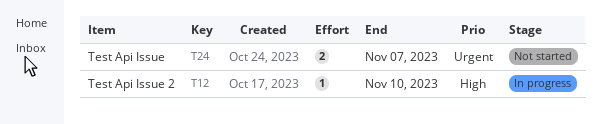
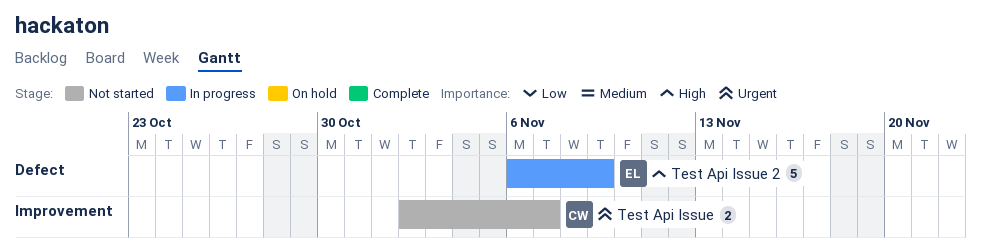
Test Api Issue 2, estimate: 1 -> 5
Test Api Issue 2, due: Nov 10 -> Nov 9

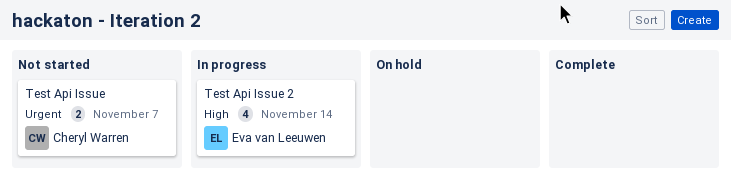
Test Api Issue 2, estimate: 5 -> 4
Test Api Issue 2, due: Nov 9 -> Nov 14

